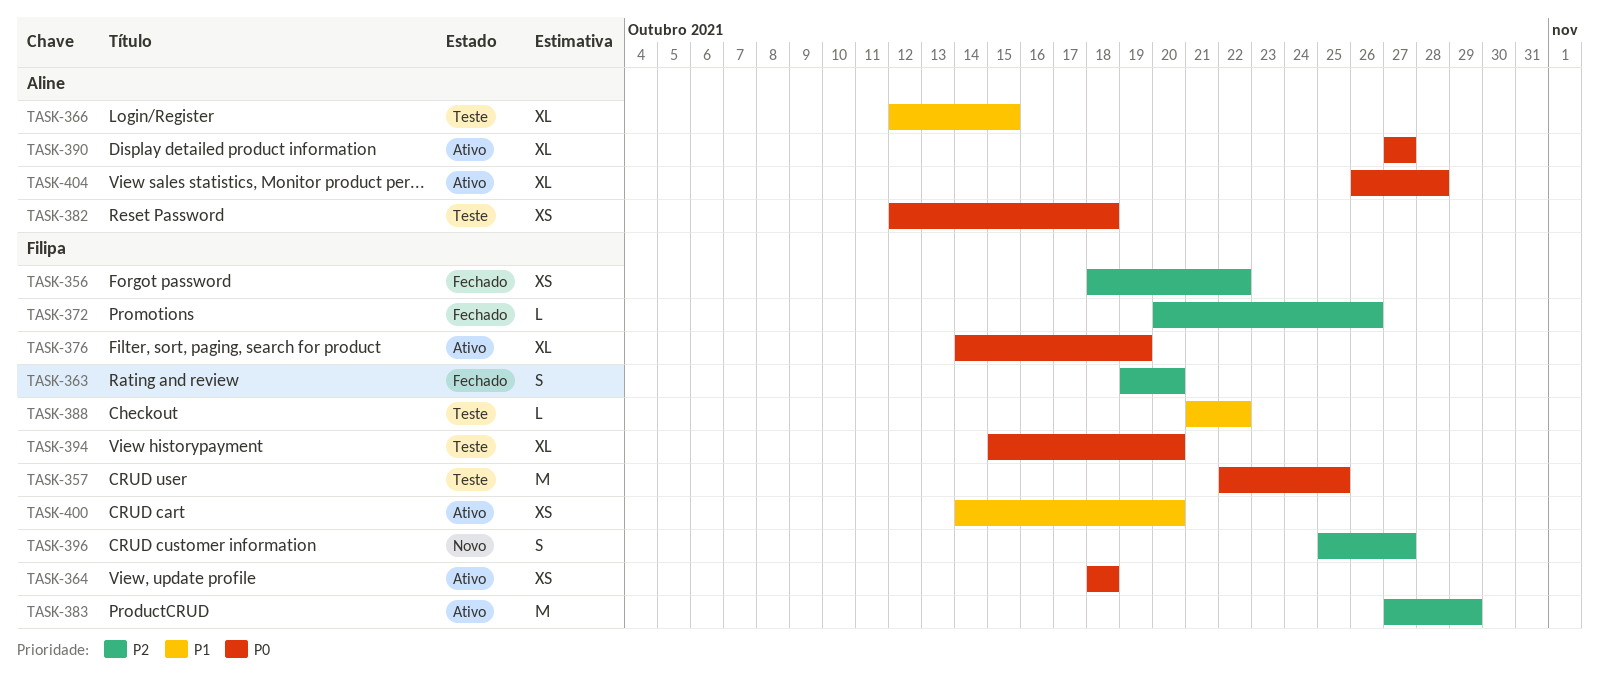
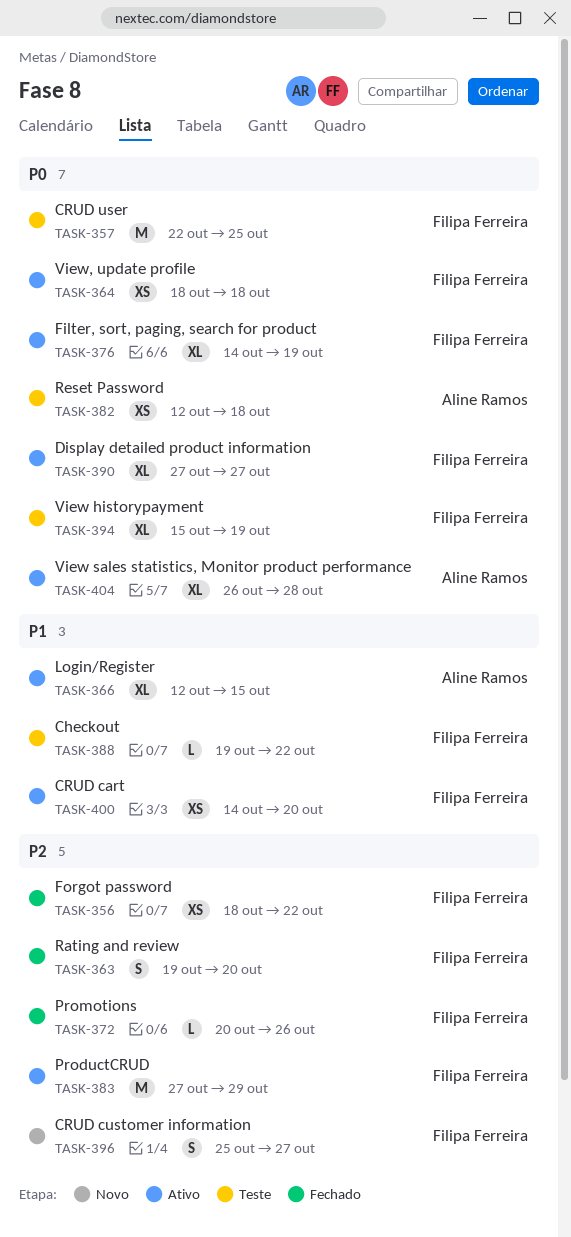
TASK-366, status: Teste -> Ativo
TASK-388, start: Oct 21 -> Oct 19
TASK-390, owner: Aline Ramos -> Filipa Ferreira
TASK-394, due: Oct 20 -> Oct 19

